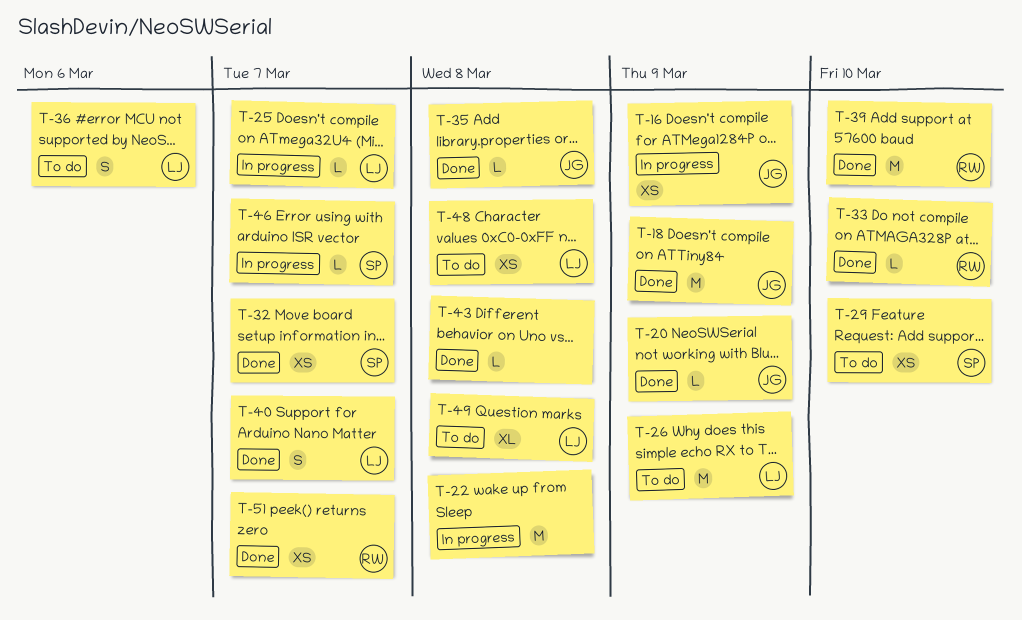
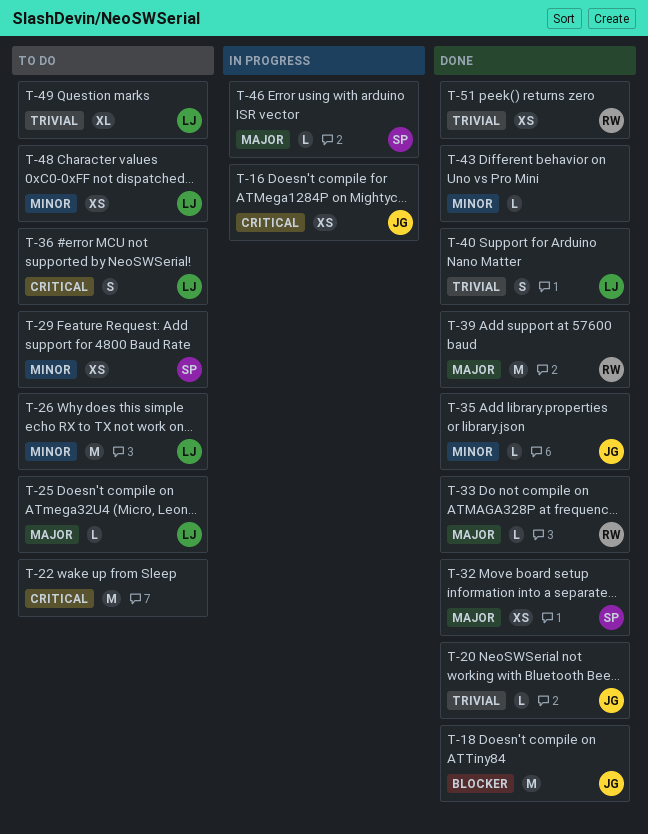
T-22, status: In progress -> To do
T-25, status: In progress -> To do

